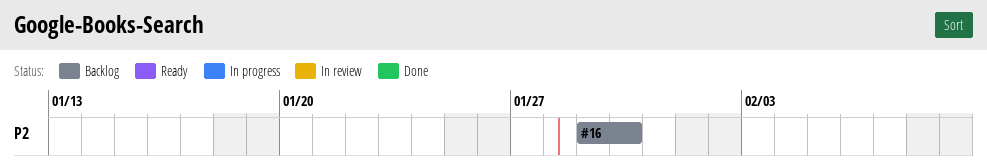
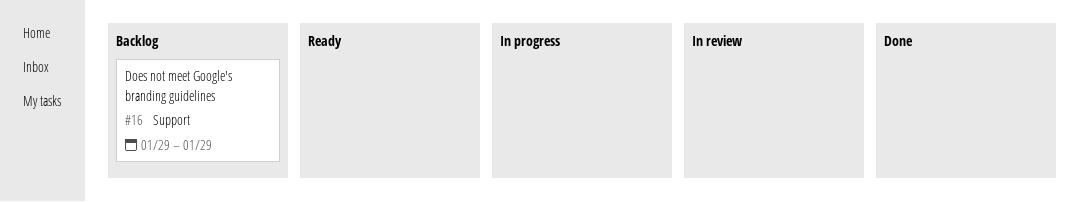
#16, due: Jan 30 -> Jan 29

